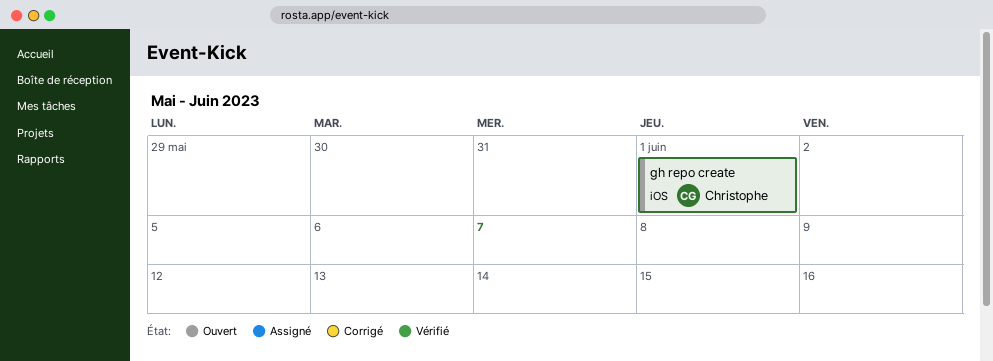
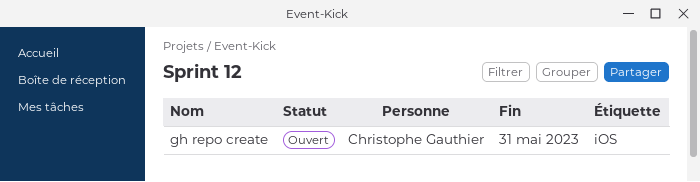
gh repo create, due: Jun 1 -> May 31

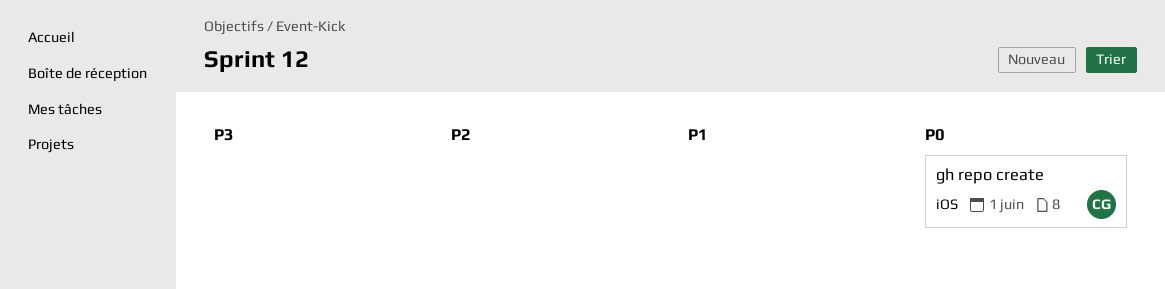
gh repo create, due: May 31 -> Jun 1

